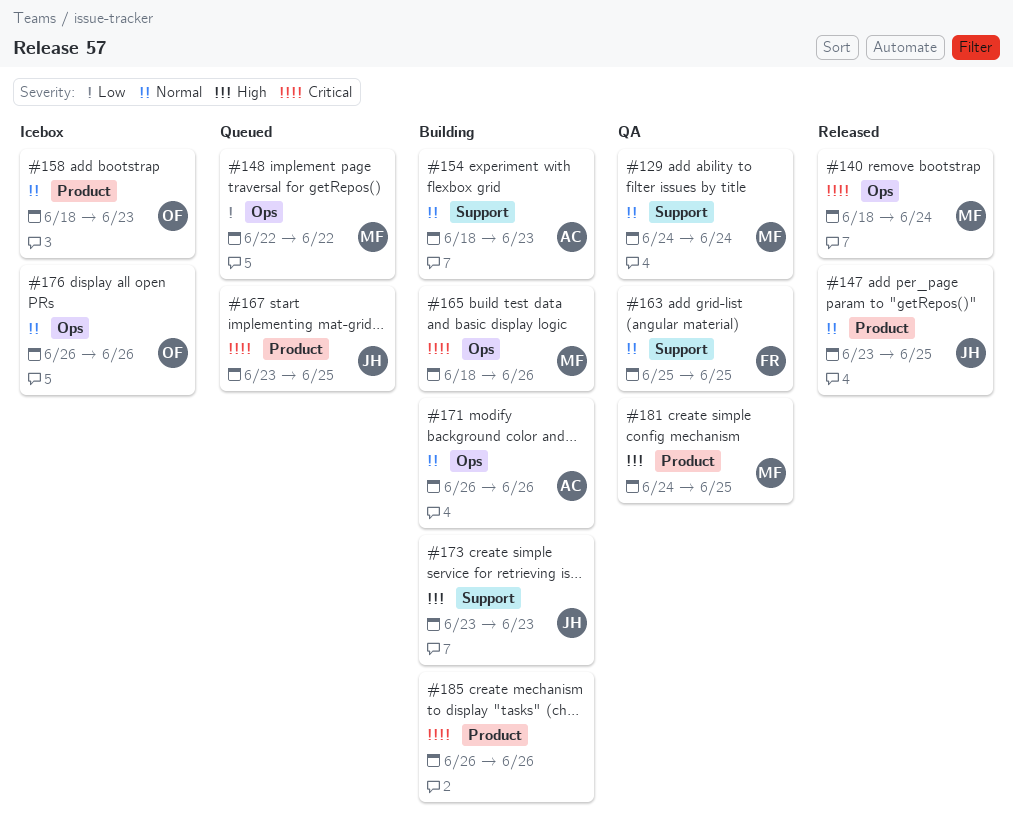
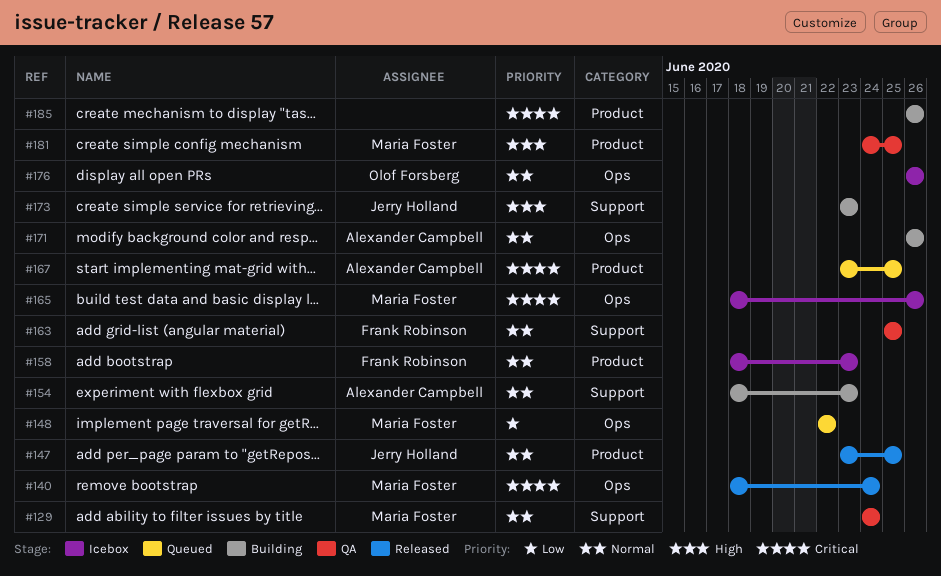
#158, owner: Olof Forsberg -> Frank Robinson
#165, status: Building -> Icebox
#167, owner: Jerry Holland -> Alexander Campbell

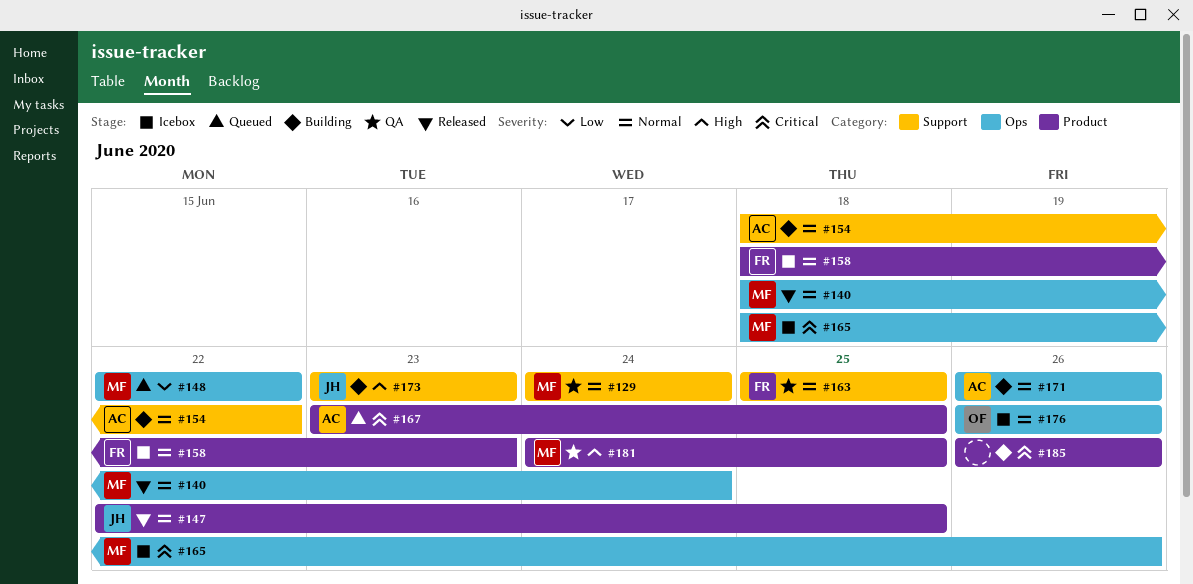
#140, priority: Critical -> Normal
#147, start: Jun 23 -> Jun 22
#154, due: Jun 23 -> Jun 22

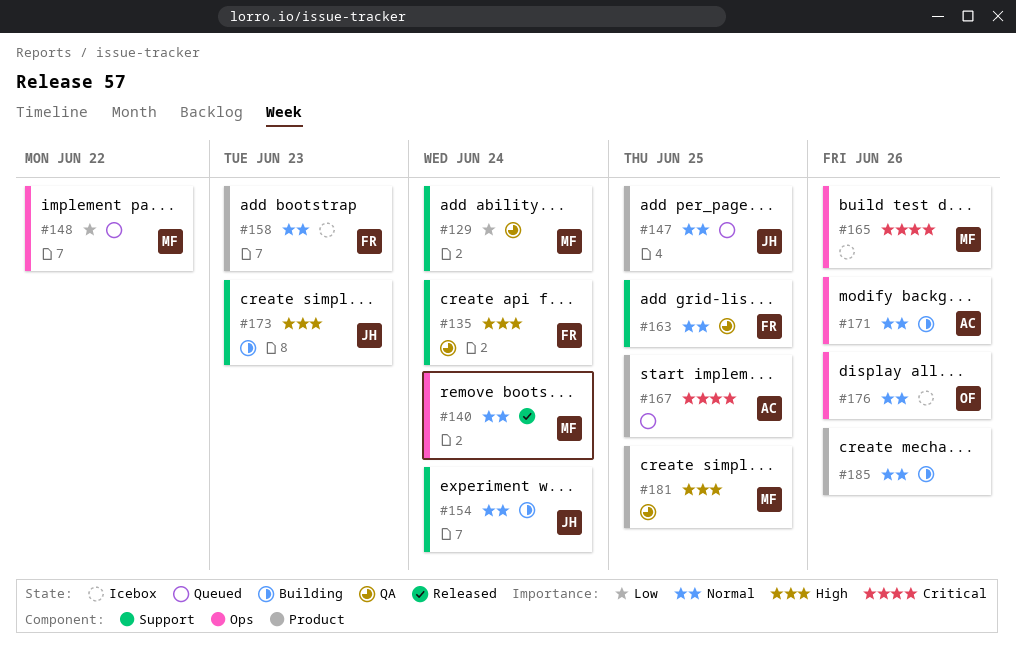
#129, priority: Normal -> Low
#135: none -> present
#147, status: Released -> Queued
#154, owner: AC -> JH
#154, due: Jun 22 -> Jun 24
#185, priority: Critical -> Normal

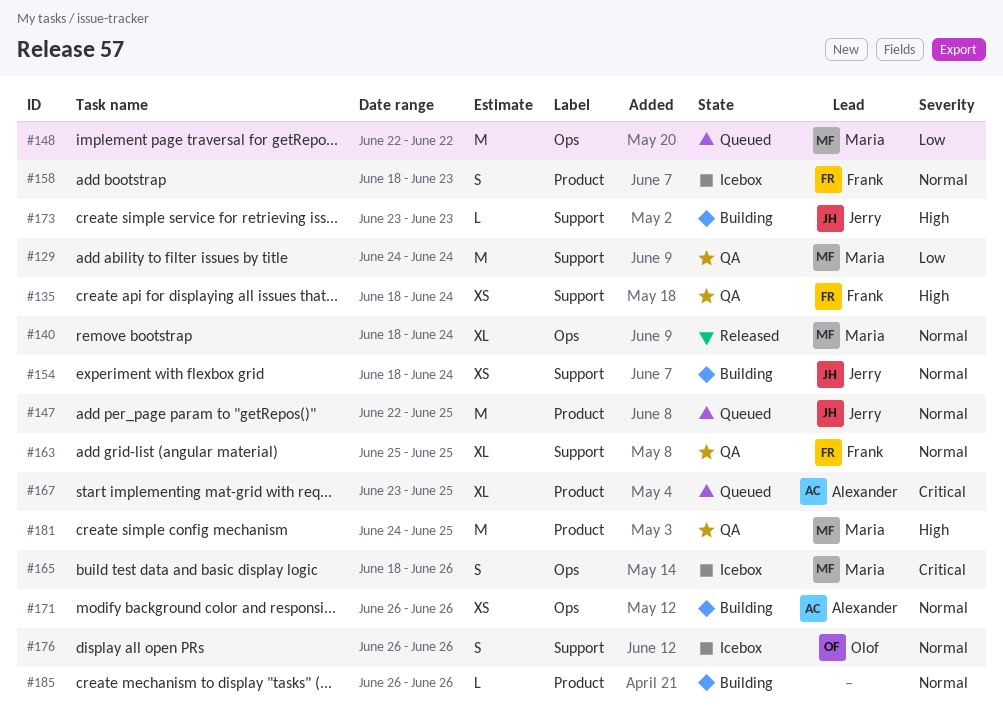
#176, label: Ops -> Support

